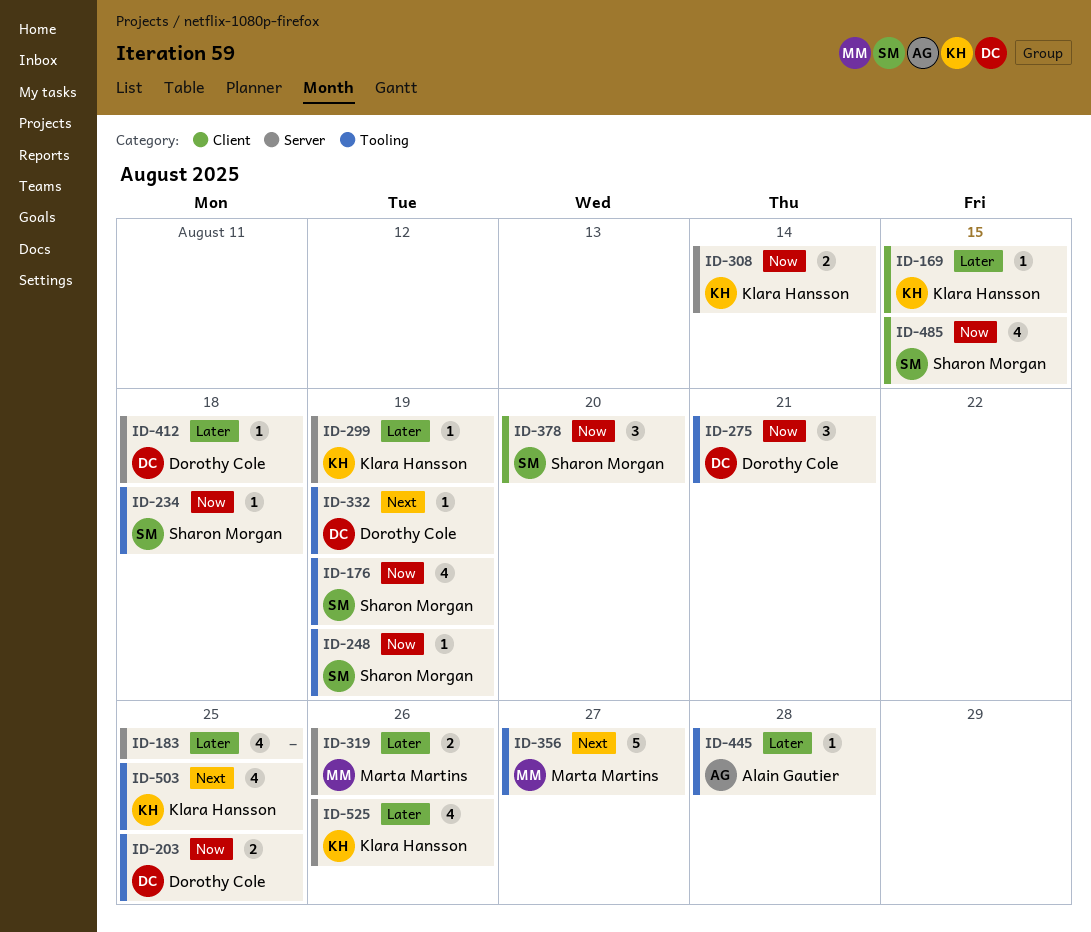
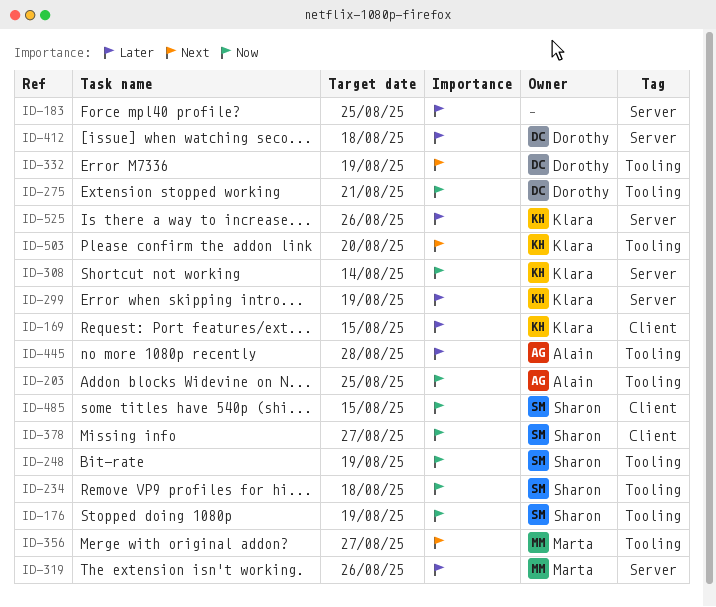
ID-203, owner: Dorothy Cole -> Alain Gautier
ID-378, due: Aug 20 -> Aug 27
ID-503, due: Aug 25 -> Aug 20

